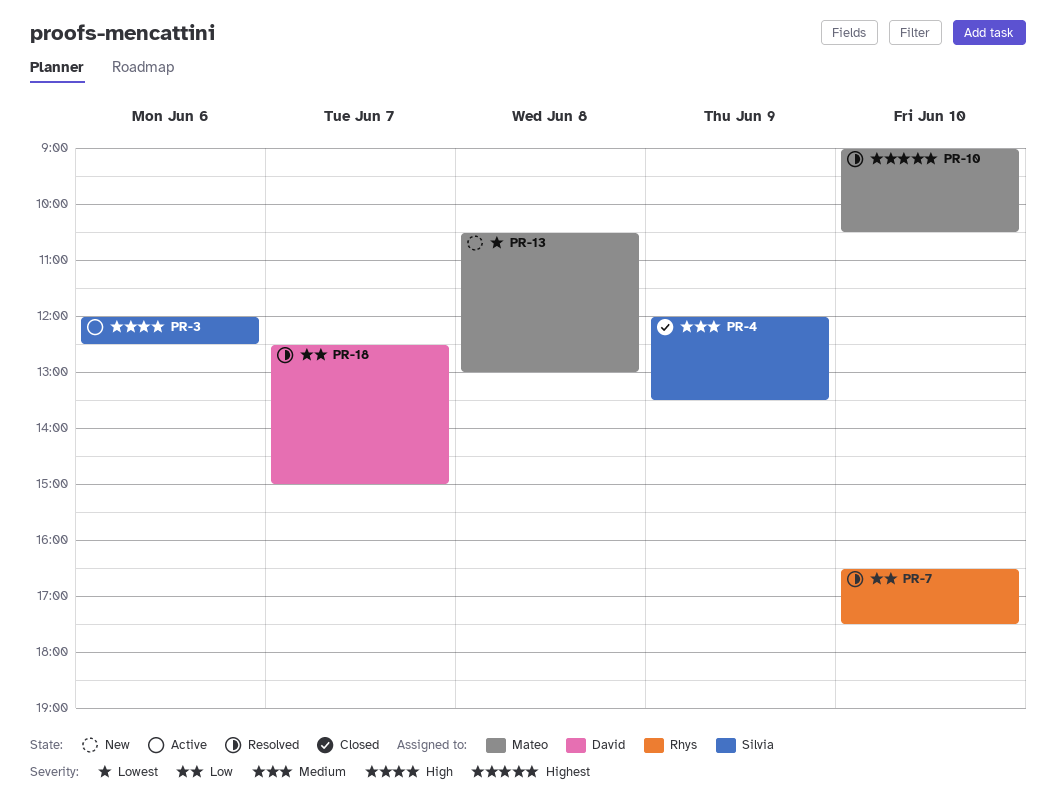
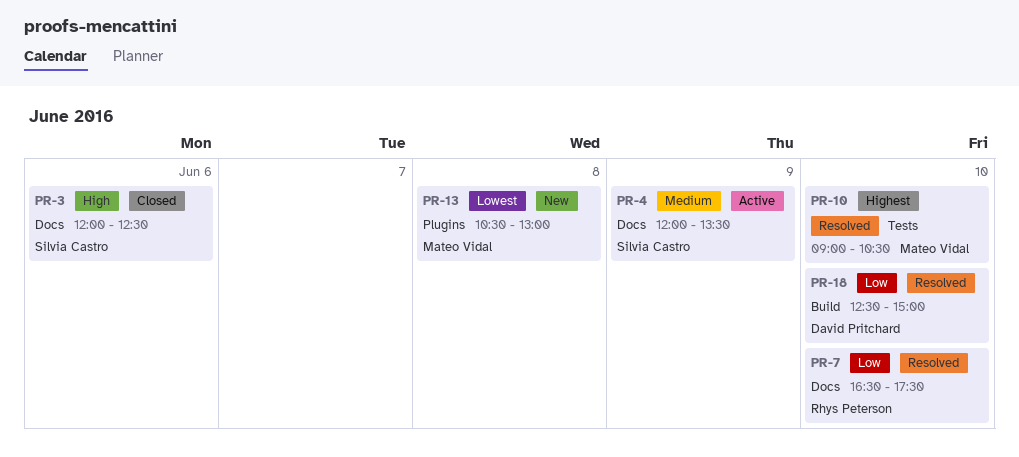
PR-3, status: Active -> Closed
PR-4, status: Closed -> Active
PR-18, day: Jun 7 -> Jun 10

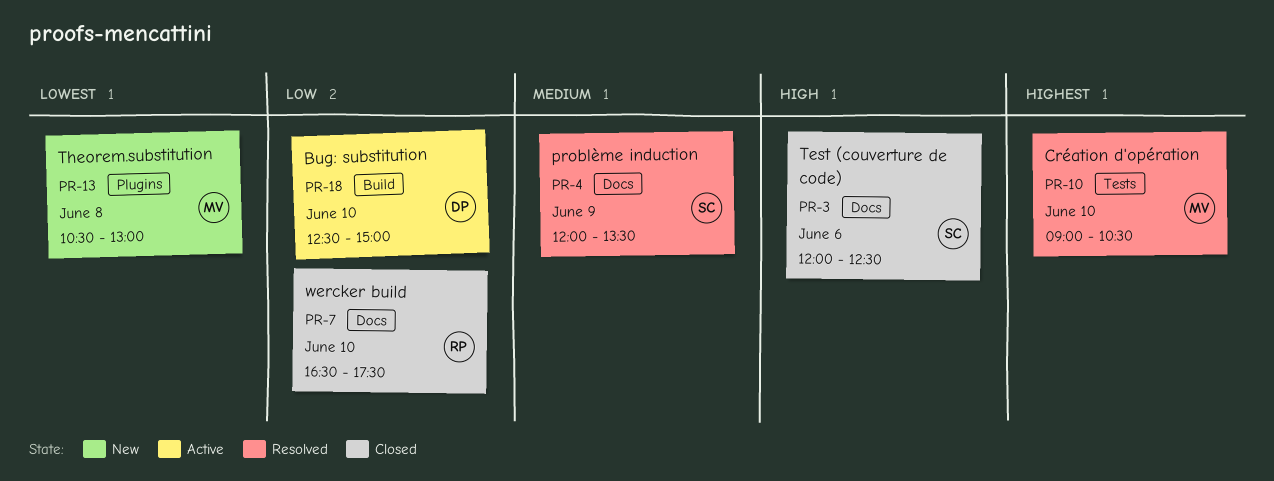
PR-4, status: Active -> Resolved
PR-7, status: Resolved -> Closed
PR-18, status: Resolved -> Active

